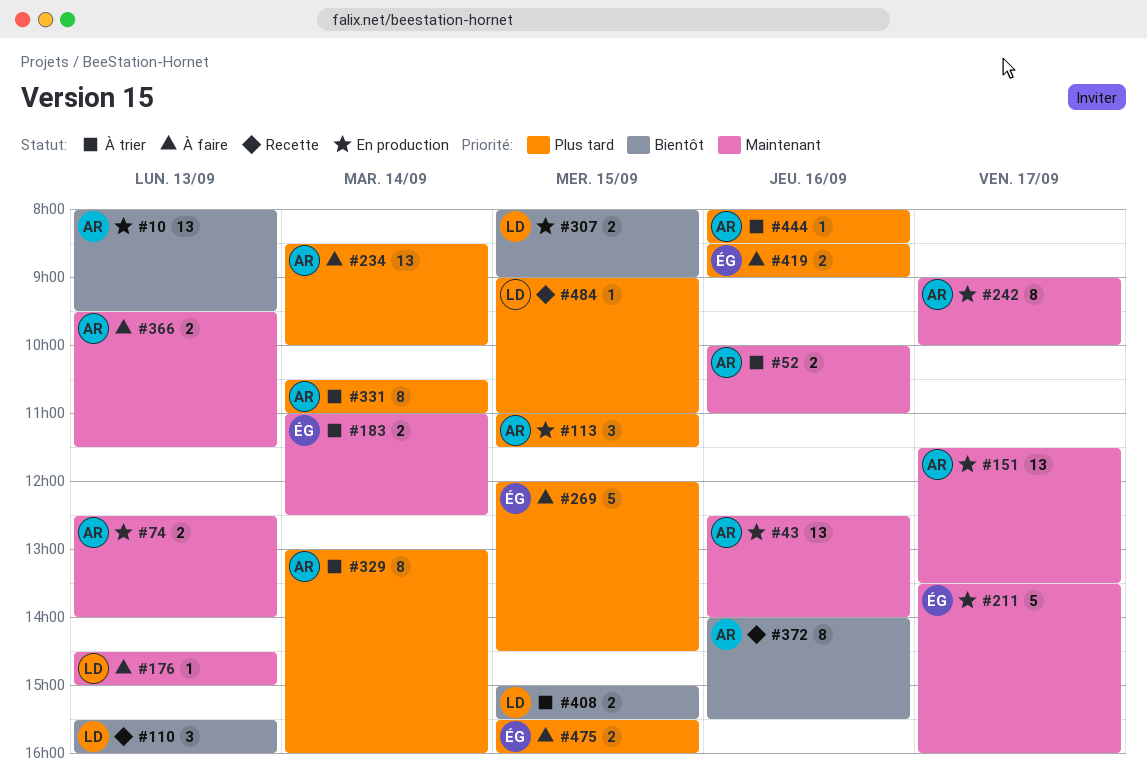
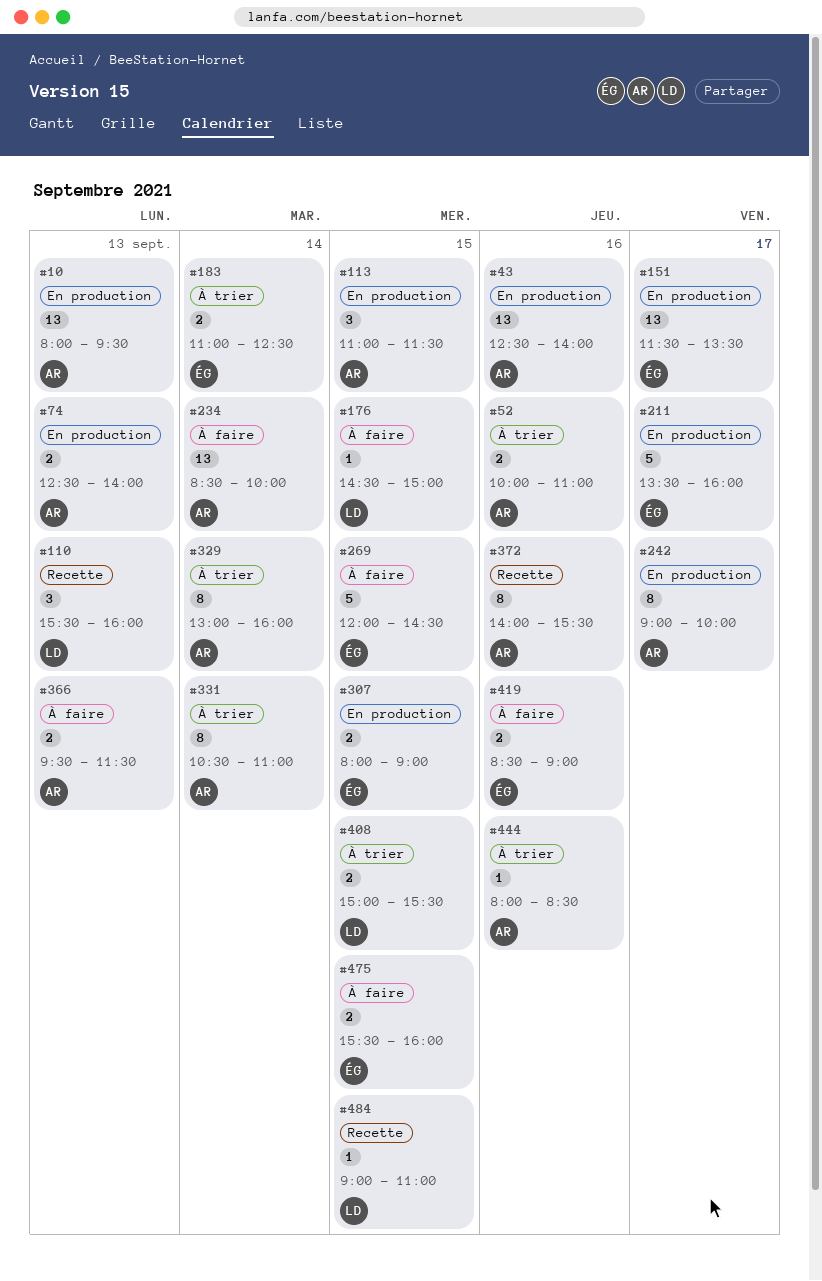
#151, owner: AR -> ÉG
#176, day: Sep 13 -> Sep 15
#307, owner: LD -> ÉG

